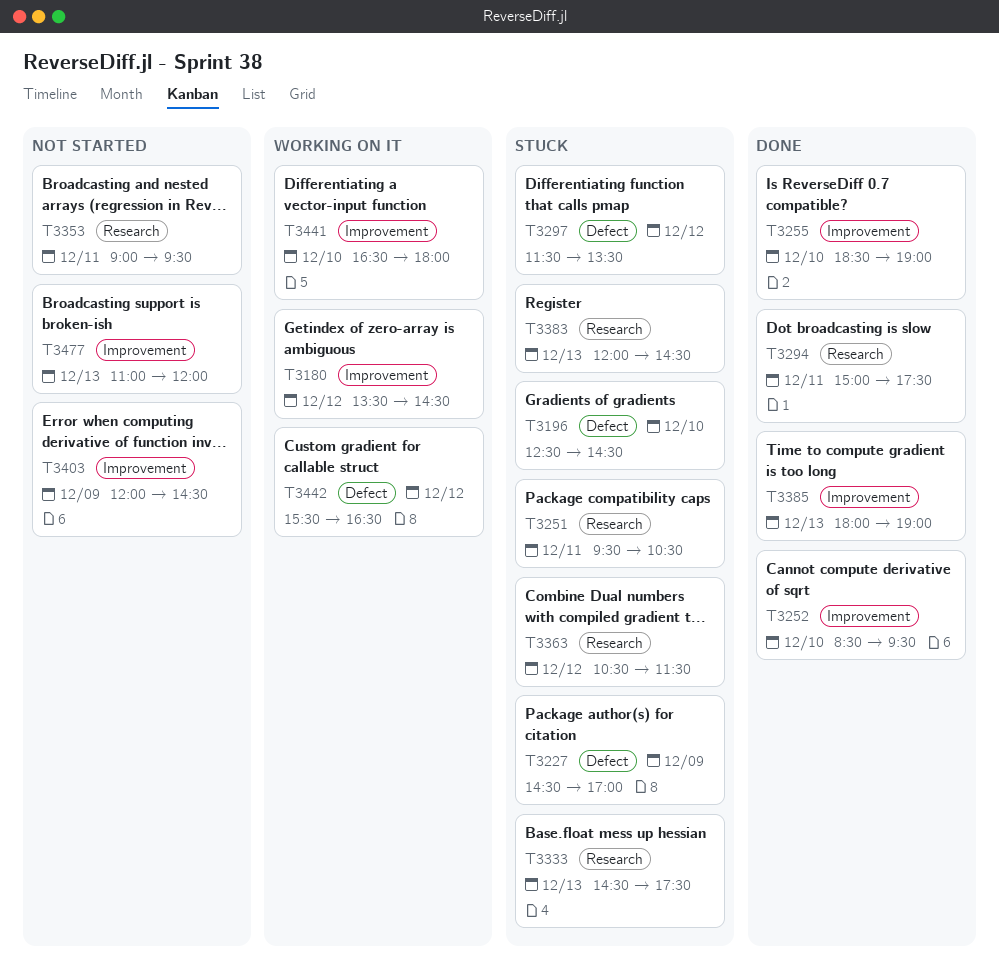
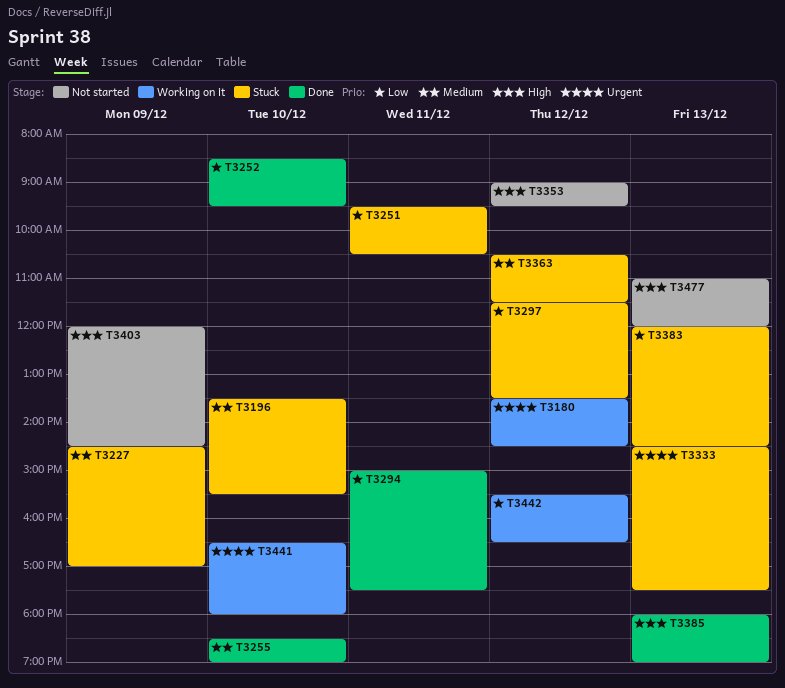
T3196, begins: 12:30 -> 13:30
T3196, ends: 14:30 -> 15:30
T3353, day: Dec 11 -> Dec 12

